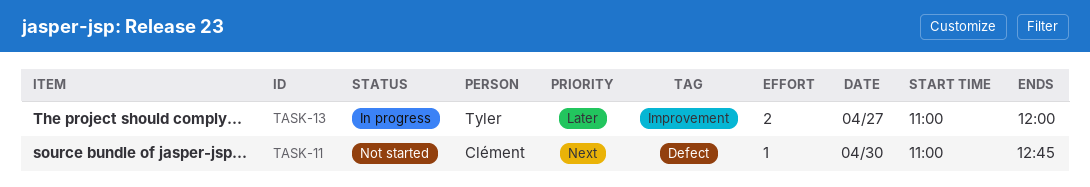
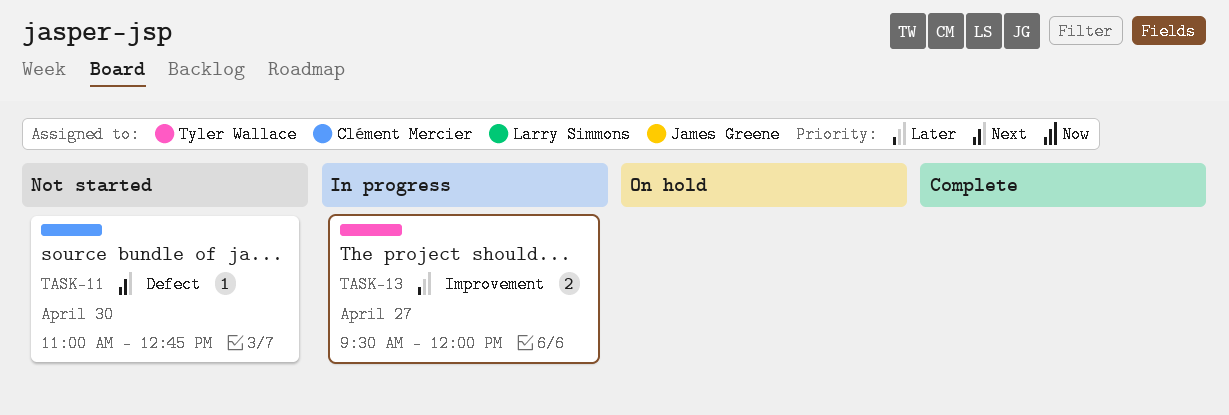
TASK-13, begins: 11:00 -> 09:30

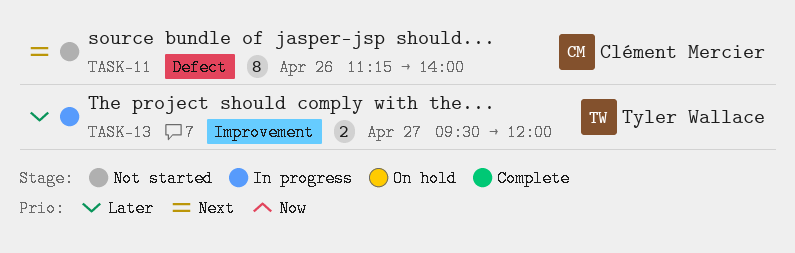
TASK-11, estimate: 1 -> 8
TASK-11, day: Apr 30 -> Apr 26
TASK-11, begins: 11:00 -> 11:15
TASK-11, ends: 12:45 -> 14:00

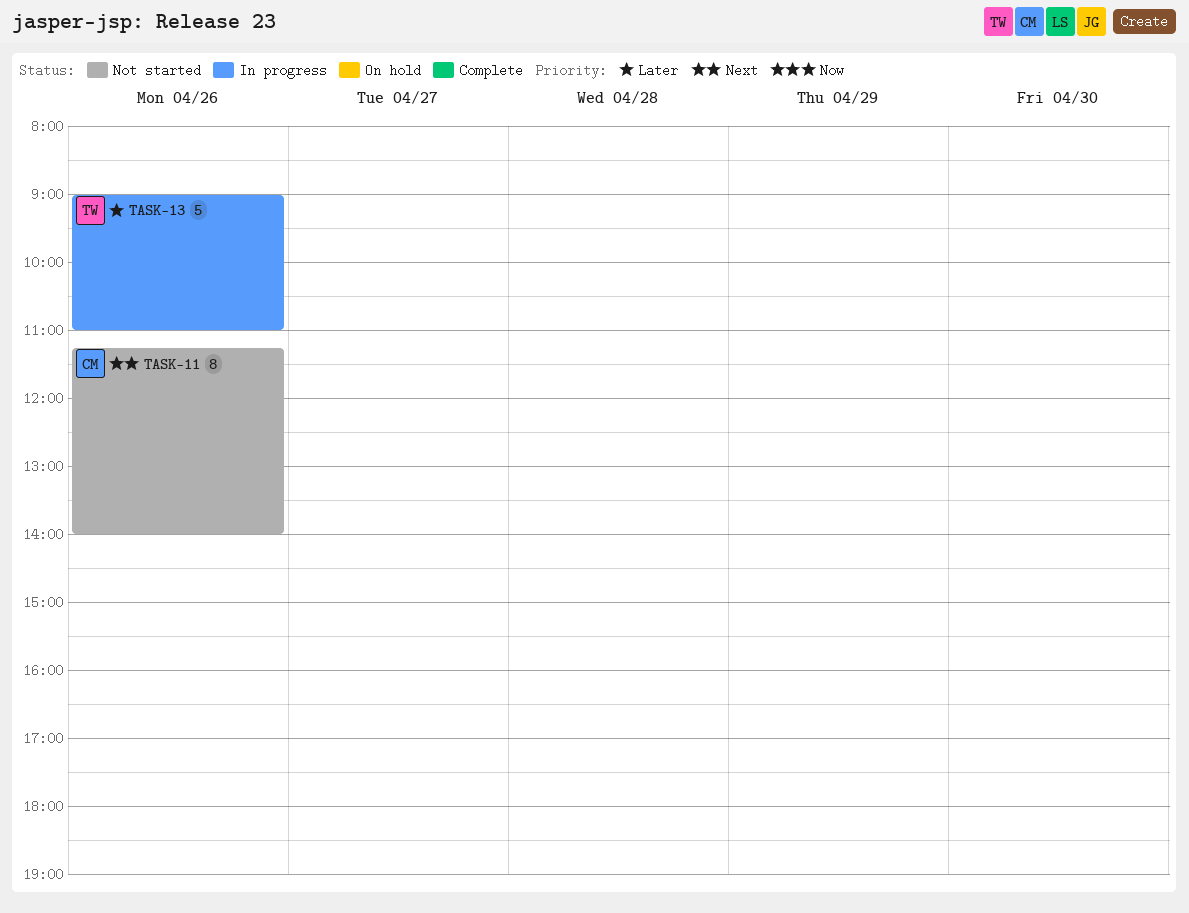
TASK-13, estimate: 2 -> 5
TASK-13, day: Apr 27 -> Apr 26
TASK-13, begins: 09:30 -> 09:00
TASK-13, ends: 12:00 -> 11:00

